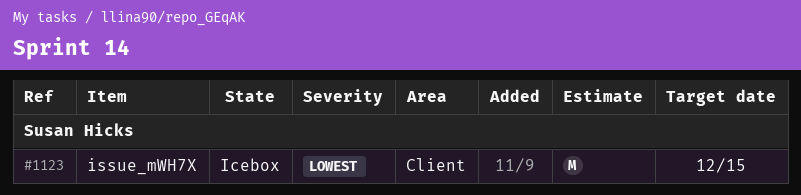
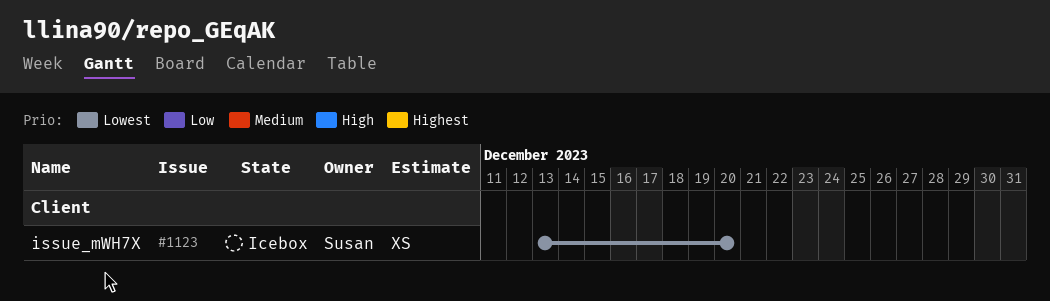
#1123, estimate: M -> XS
#1123, due: Dec 15 -> Dec 20

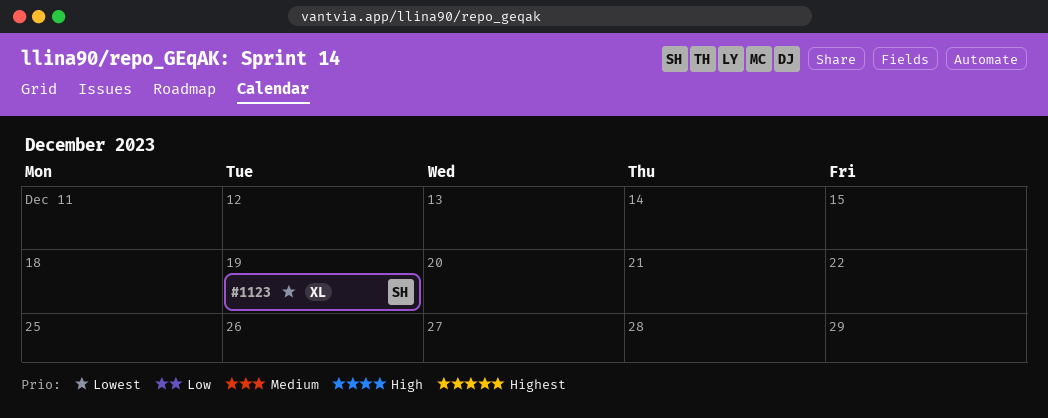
#1123, estimate: XS -> XL
#1123, due: Dec 20 -> Dec 19

